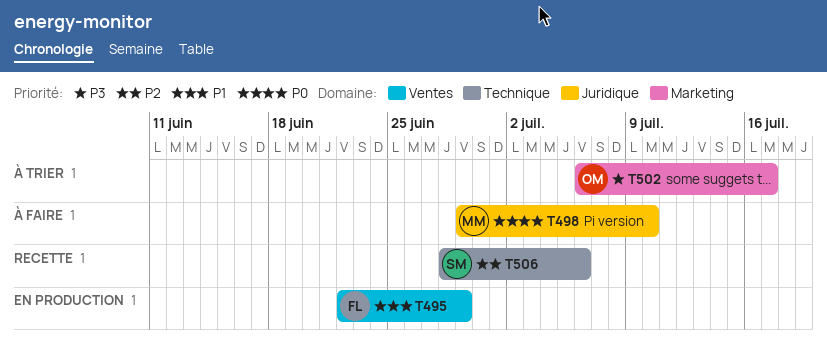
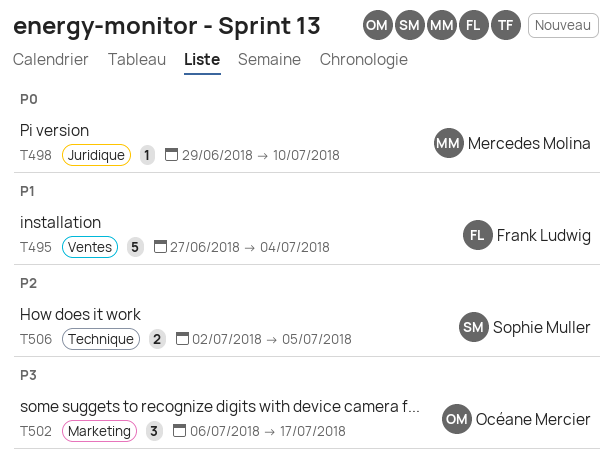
T495, start: Jun 22 -> Jun 27
T495, due: Jun 29 -> Jul 4
T506, start: Jun 28 -> Jul 2
T506, due: Jul 6 -> Jul 5

